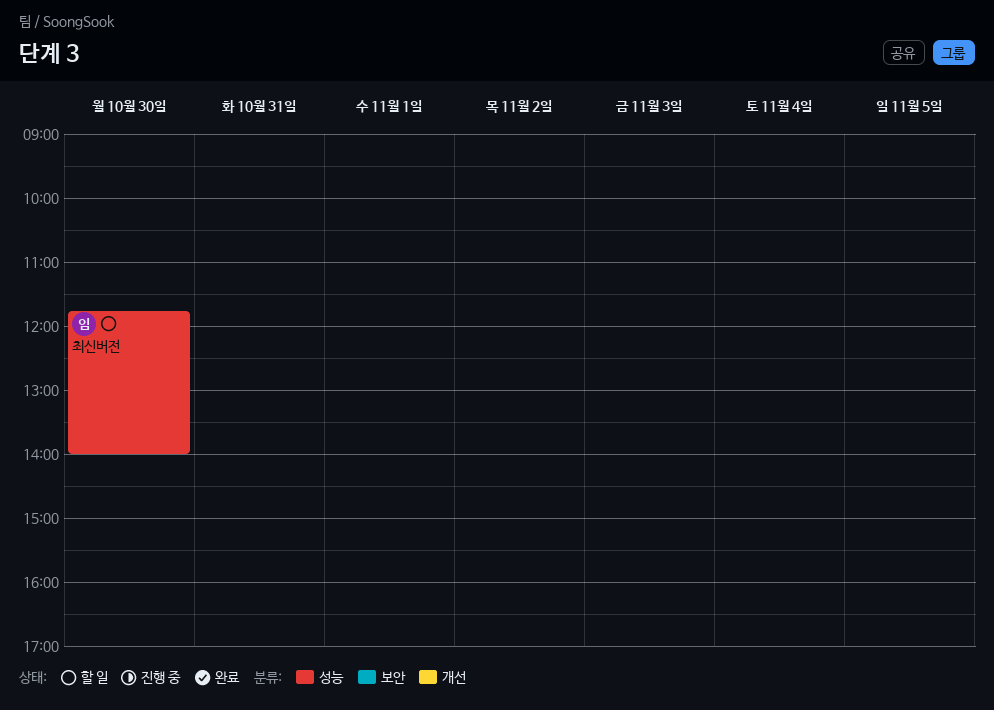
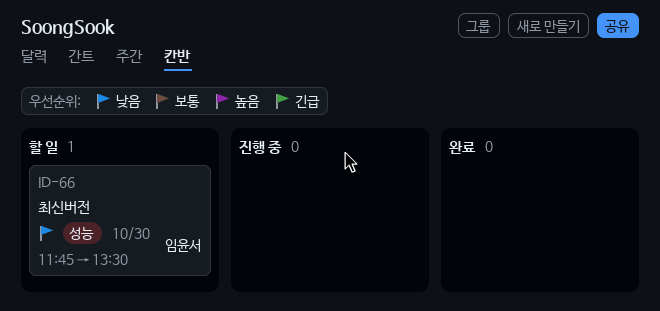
최신버전, ends: 14:00 -> 13:30

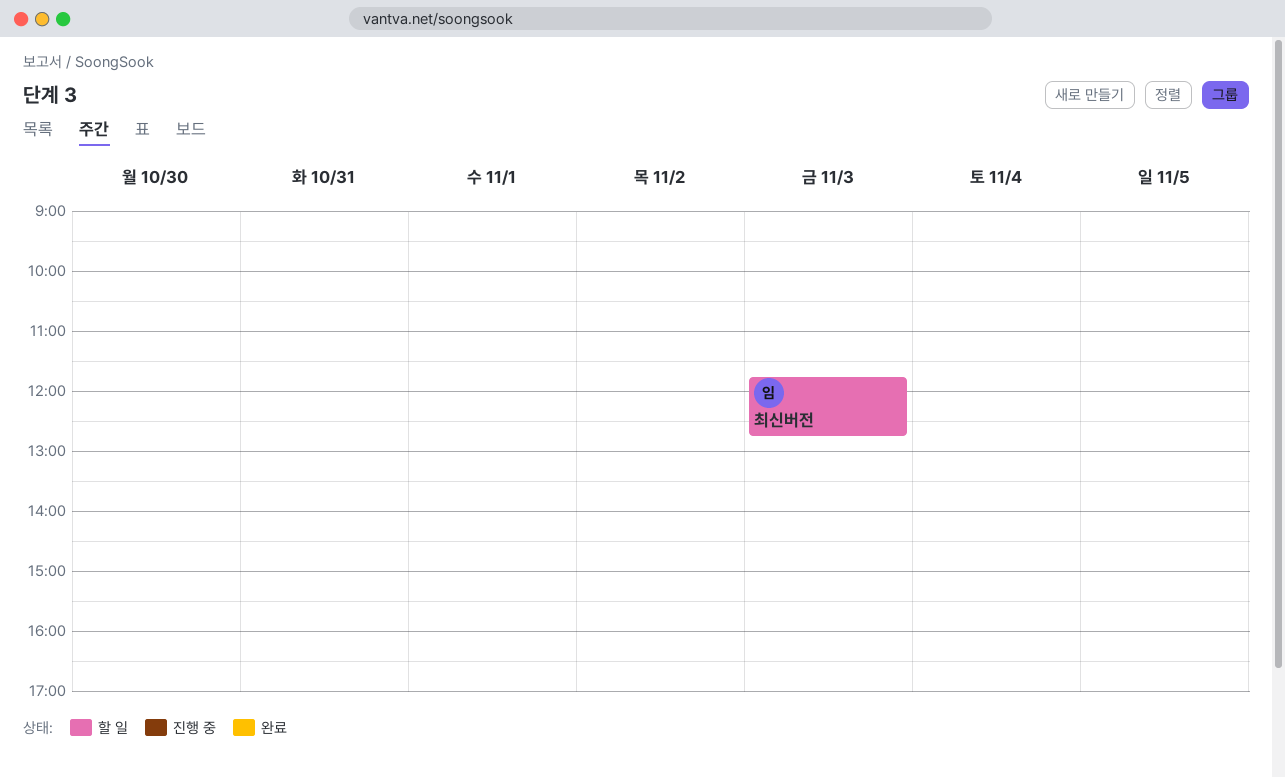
최신버전, day: Oct 30 -> Nov 3
최신버전, ends: 13:30 -> 12:45

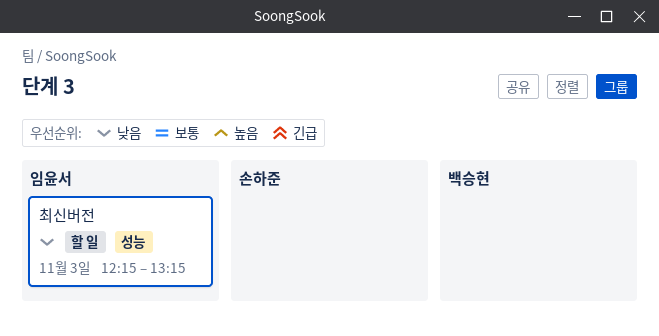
최신버전, begins: 11:45 -> 12:15
최신버전, ends: 12:45 -> 13:15

